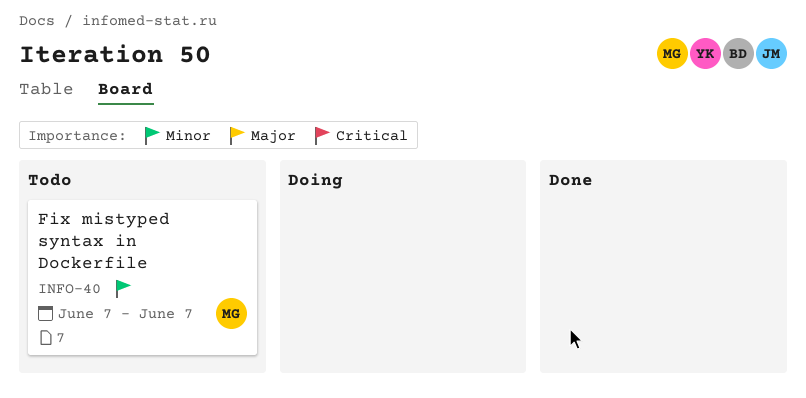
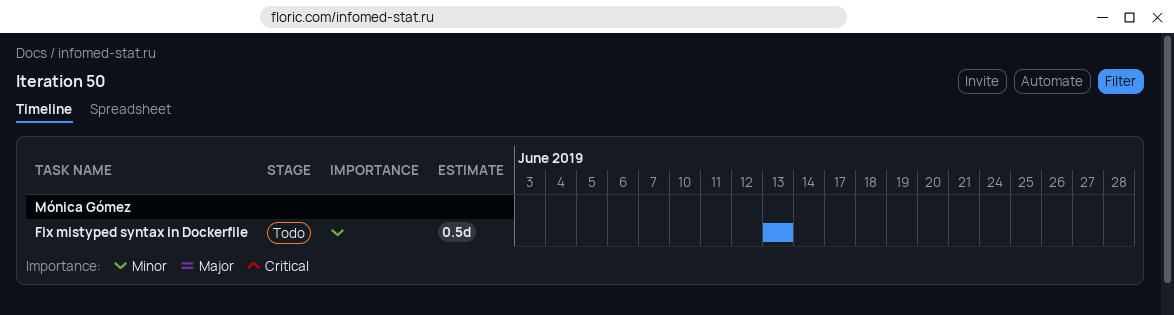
Fix mistyped syntax in Dockerfile, start: Jun 7 -> Jun 13
Fix mistyped syntax in Dockerfile, due: Jun 7 -> Jun 13

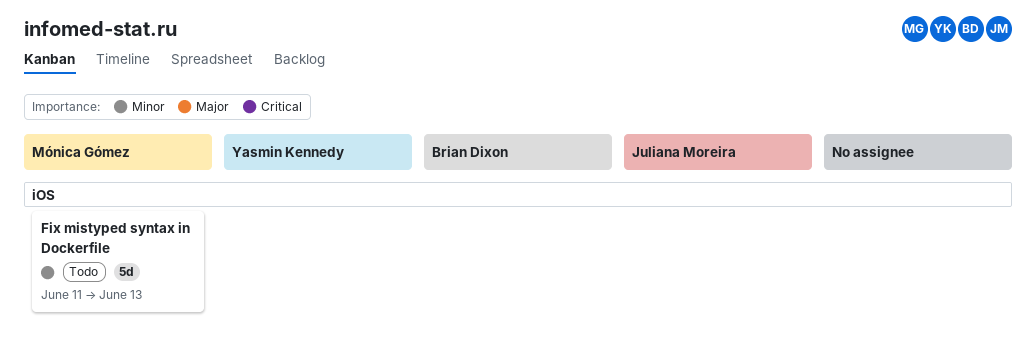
Fix mistyped syntax in Dockerfile, estimate: 0.5d -> 5d
Fix mistyped syntax in Dockerfile, start: Jun 13 -> Jun 11

